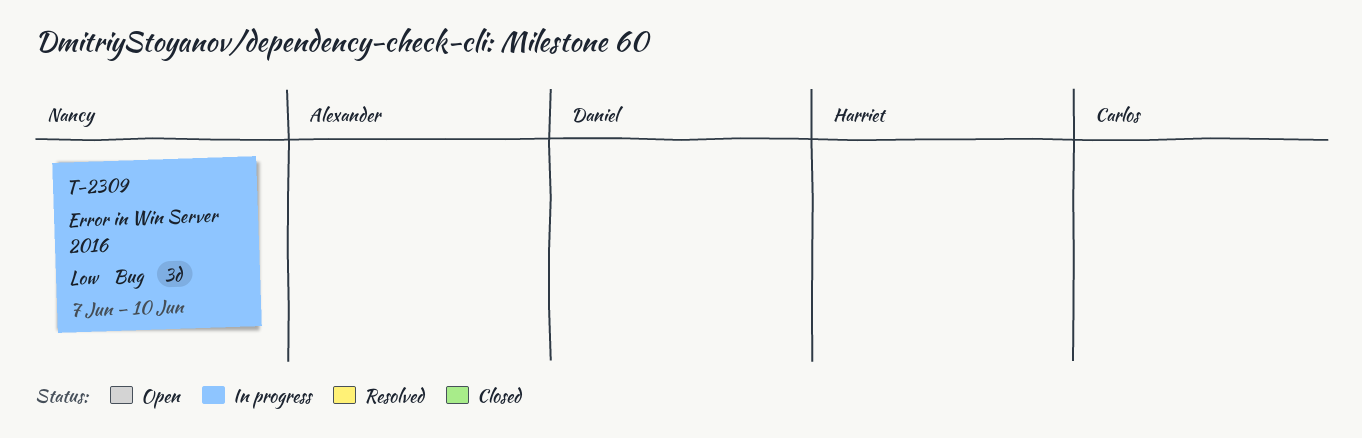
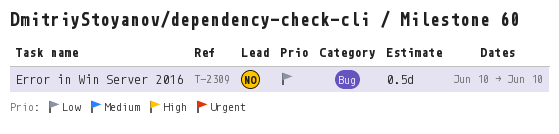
T-2309, estimate: 3d -> 0.5d
T-2309, start: Jun 7 -> Jun 10

